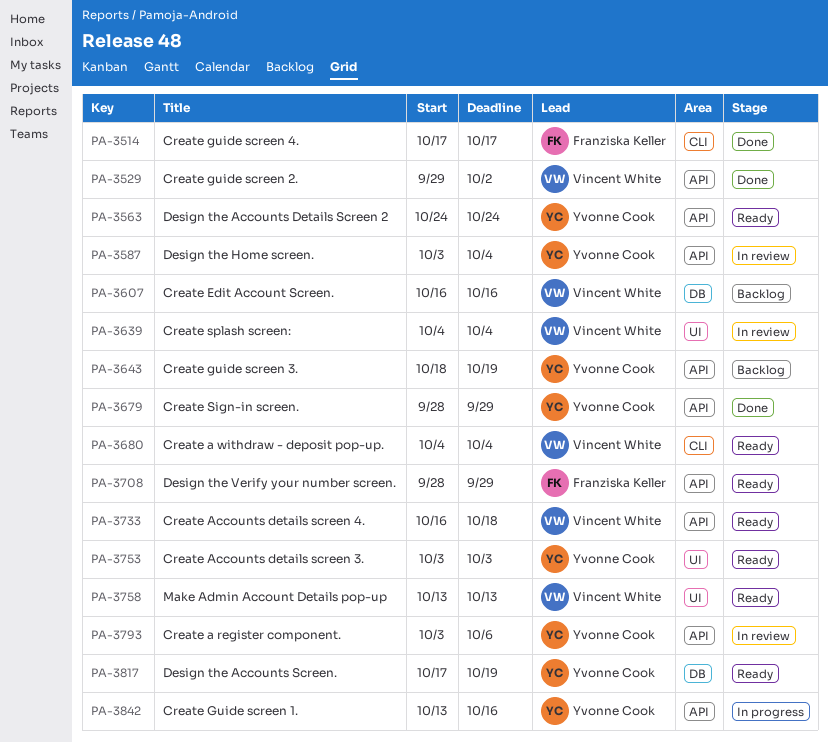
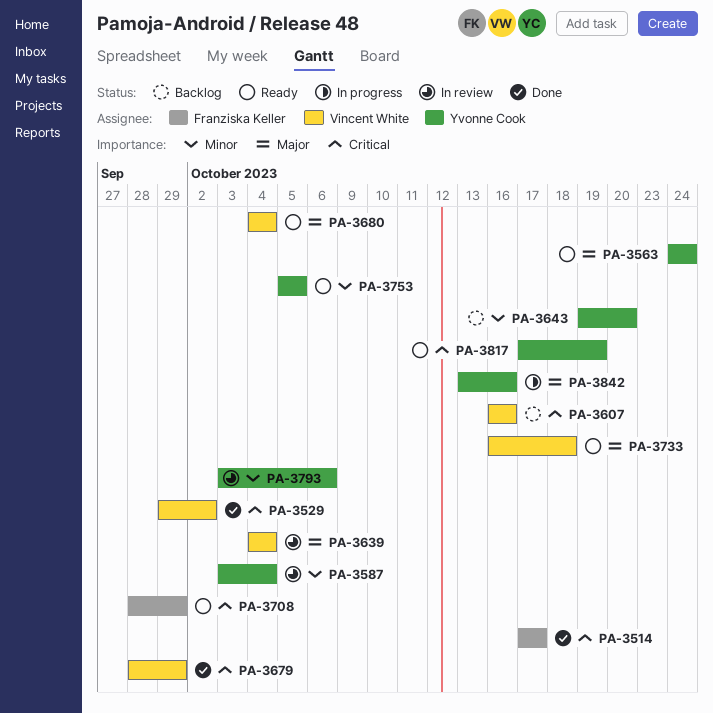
PA-3643, start: Oct 18 -> Oct 19
PA-3643, due: Oct 19 -> Oct 20
PA-3679, owner: Yvonne Cook -> Vincent White
PA-3753, start: Oct 3 -> Oct 5
PA-3753, due: Oct 3 -> Oct 5
PA-3758: present -> none

